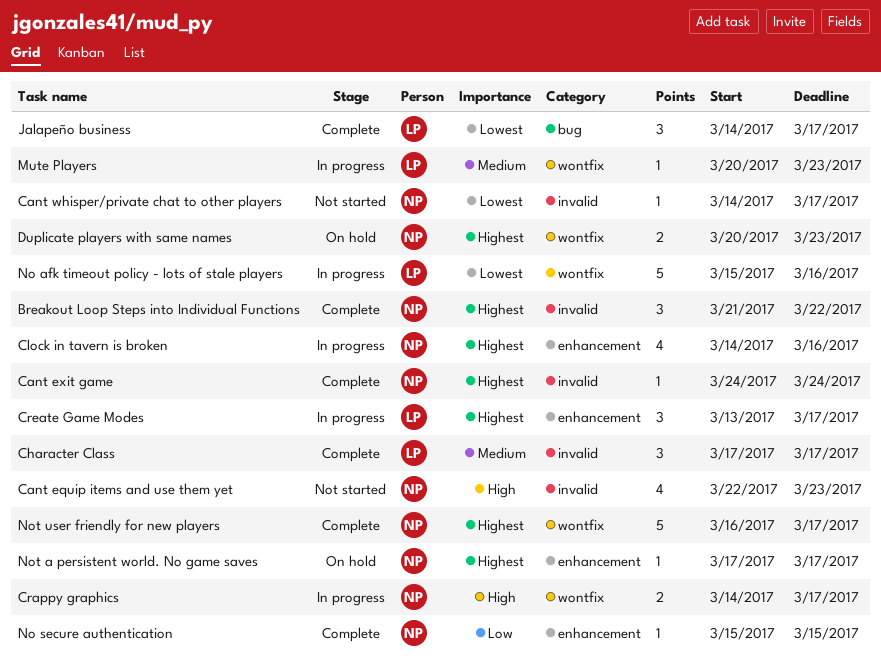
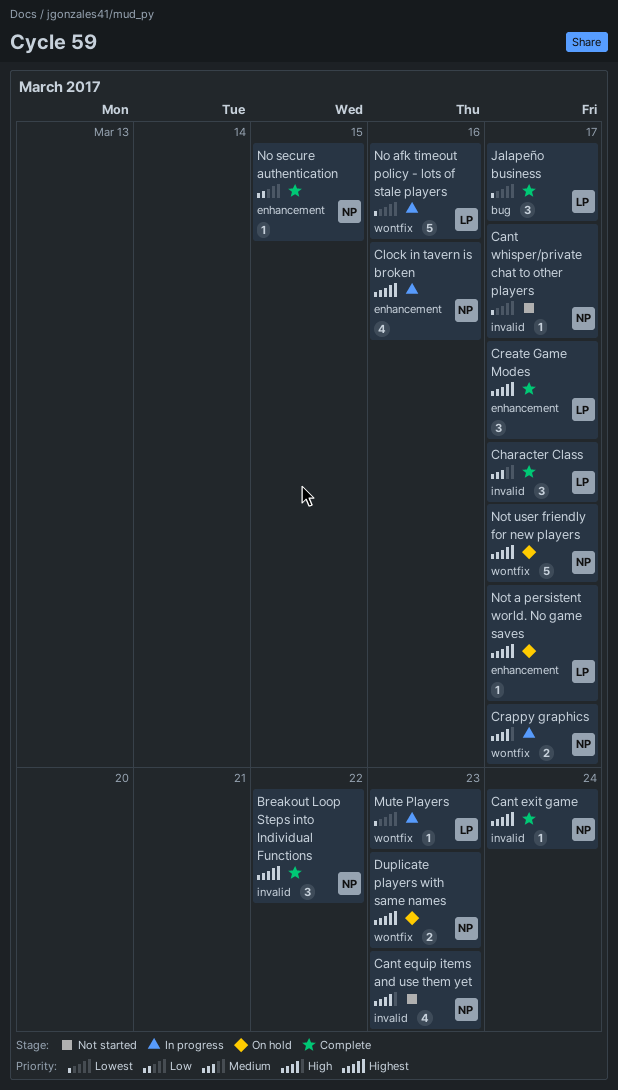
Create Game Modes, status: In progress -> Complete
Mute Players, priority: Medium -> Lowest
Not a persistent world. No game saves, owner: NP -> LP
Not user friendly for new players, status: Complete -> On hold

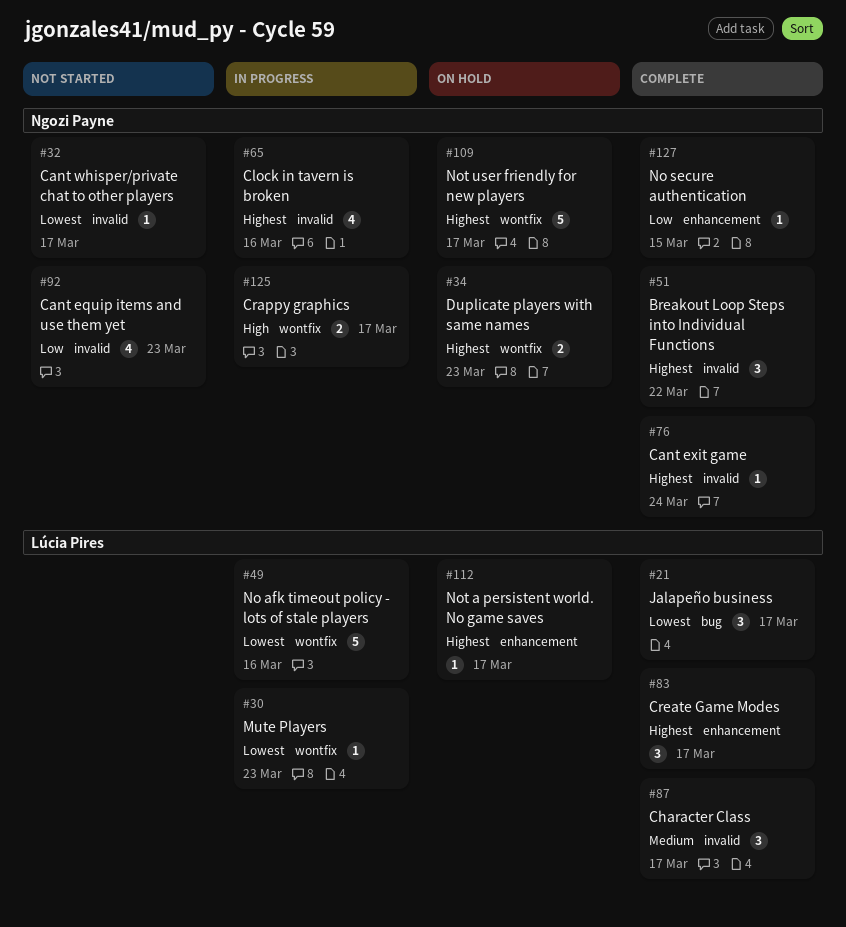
Cant equip items and use them yet, priority: High -> Low
Clock in tavern is broken, label: enhancement -> invalid

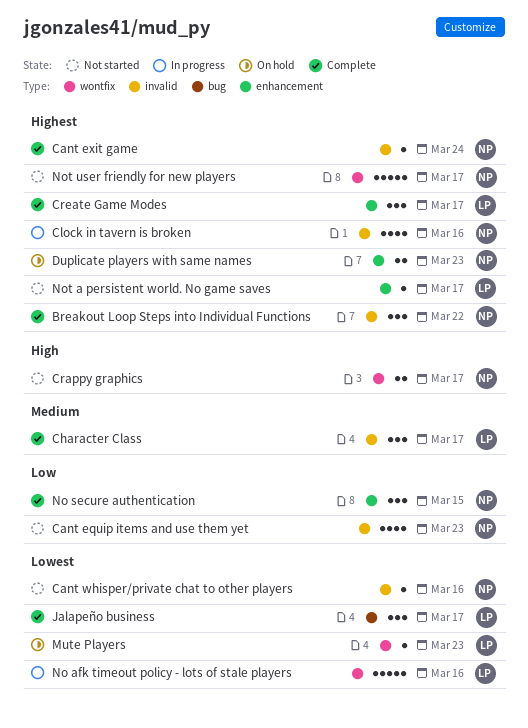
Cant whisper/private chat to other players, due: Mar 17 -> Mar 16
Crappy graphics, status: In progress -> Not started
Duplicate players with same names, label: wontfix -> enhancement
Mute Players, status: In progress -> On hold
No secure authentication, estimate: 1 -> 3
Not a persistent world. No game saves, status: On hold -> Not started
Not user friendly for new players, status: On hold -> Not started

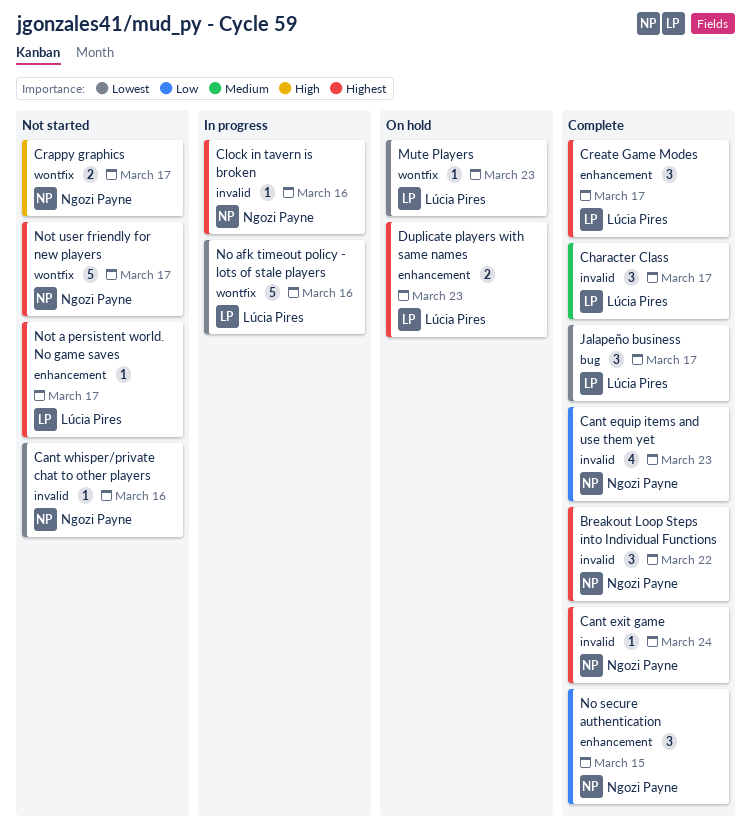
Cant equip items and use them yet, status: Not started -> Complete
Clock in tavern is broken, estimate: 4 -> 1
Duplicate players with same names, owner: Ngozi Payne -> Lúcia Pires

